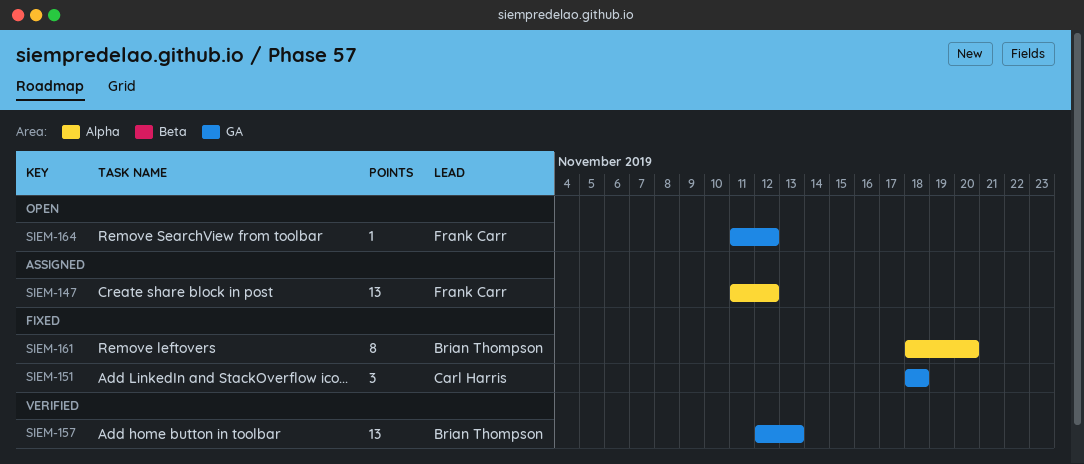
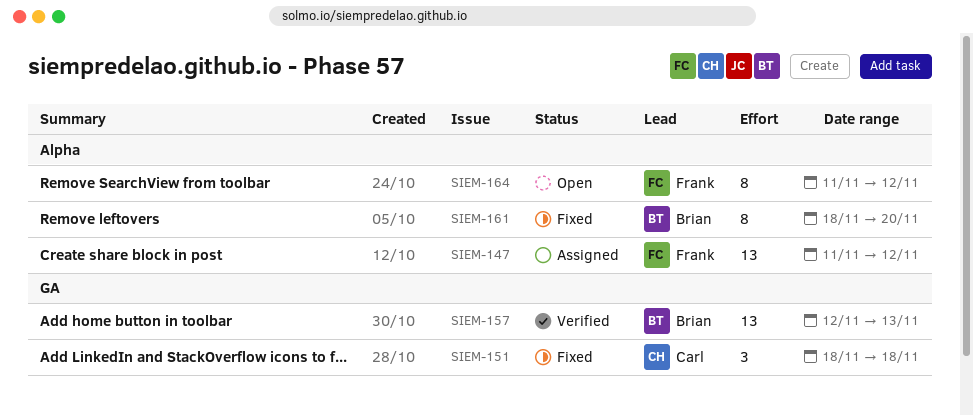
SIEM-164, label: GA -> Alpha
SIEM-164, estimate: 1 -> 8

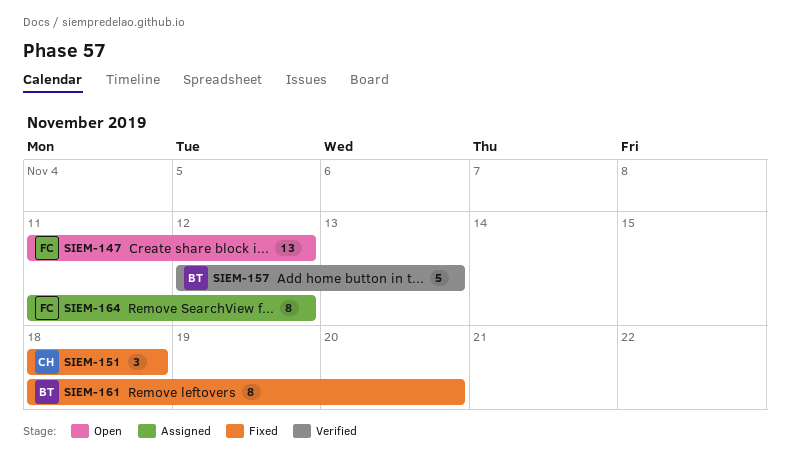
SIEM-147, status: Assigned -> Open
SIEM-157, estimate: 13 -> 5
SIEM-164, status: Open -> Assigned

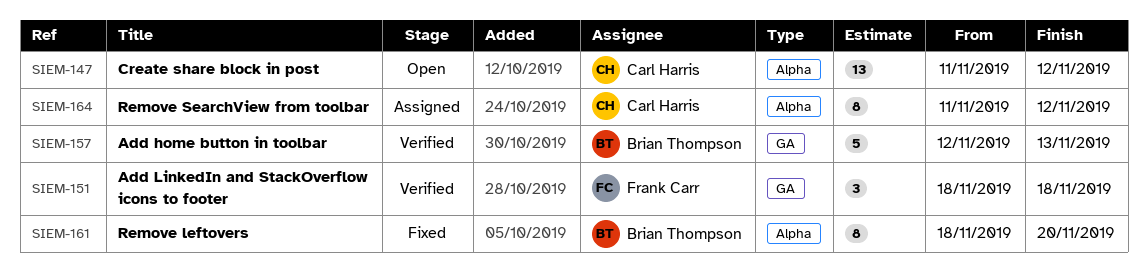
SIEM-147, owner: Frank Carr -> Carl Harris
SIEM-151, status: Fixed -> Verified
SIEM-151, owner: Carl Harris -> Frank Carr
SIEM-164, owner: Frank Carr -> Carl Harris

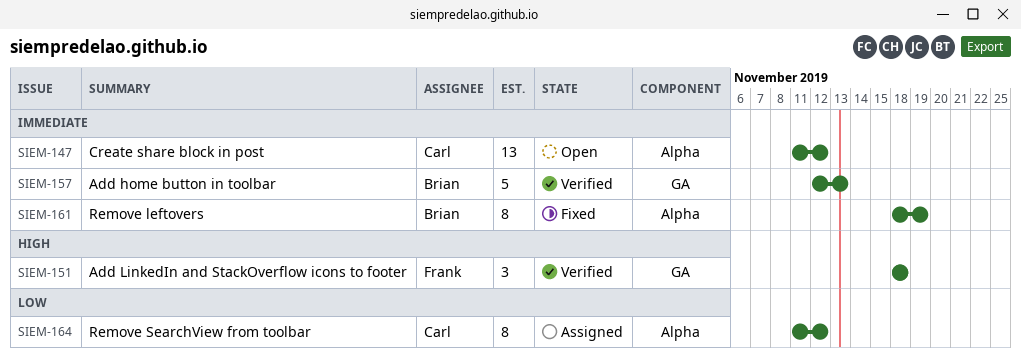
SIEM-161, due: Nov 20 -> Nov 19

